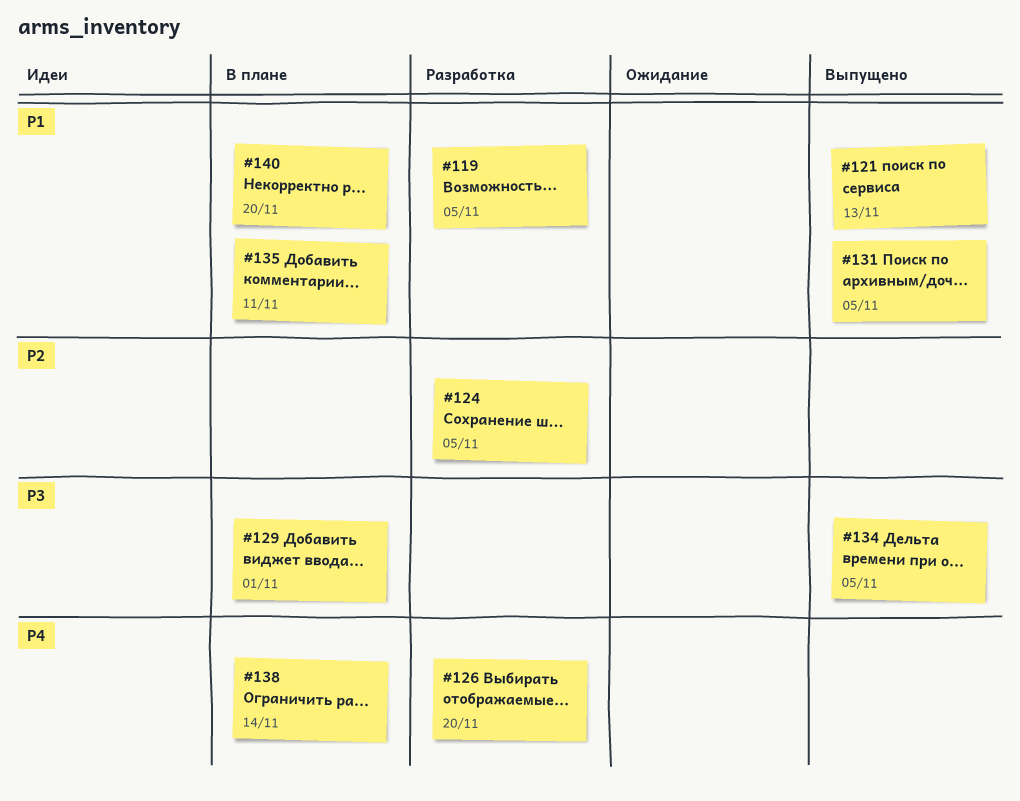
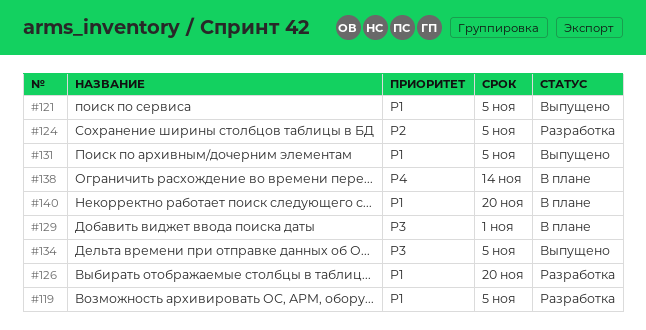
#121, due: Nov 13 -> Nov 5
#126, priority: P4 -> P1
#135: present -> none

